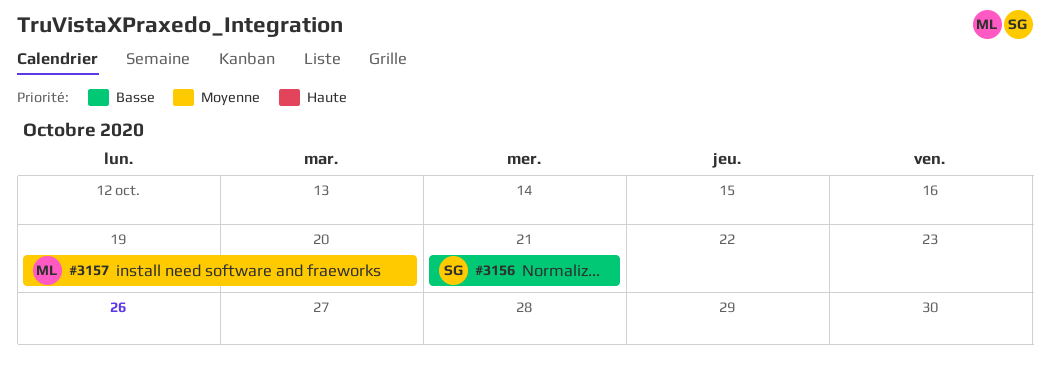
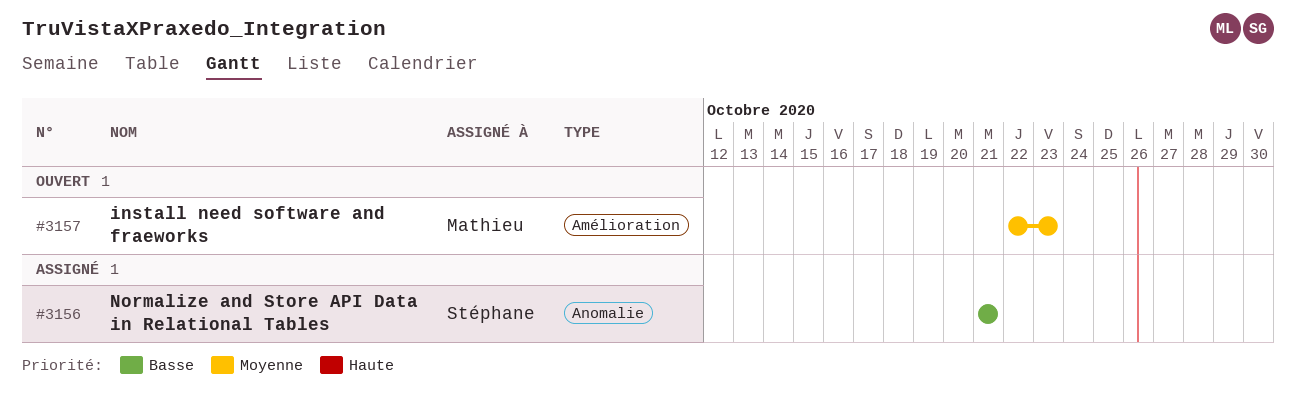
#3157, start: Oct 19 -> Oct 22
#3157, due: Oct 20 -> Oct 23

